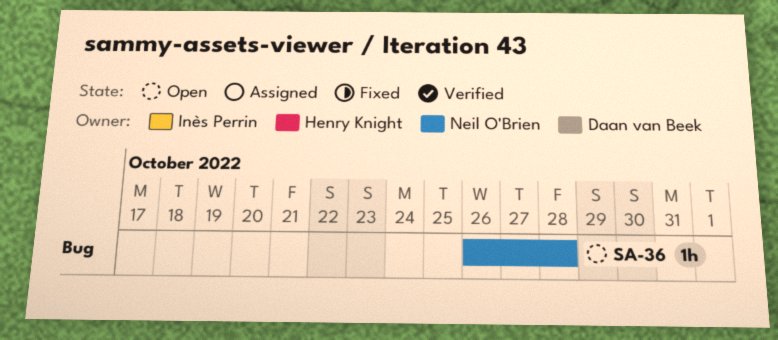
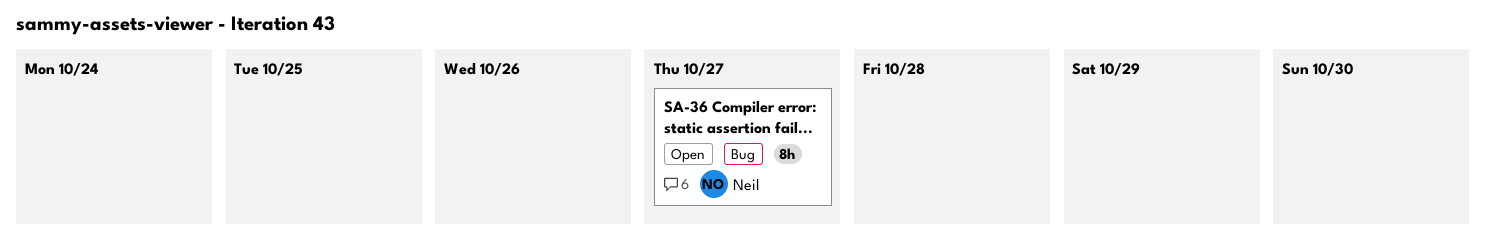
SA-36, estimate: 1h -> 8h
SA-36, due: Oct 28 -> Oct 27

